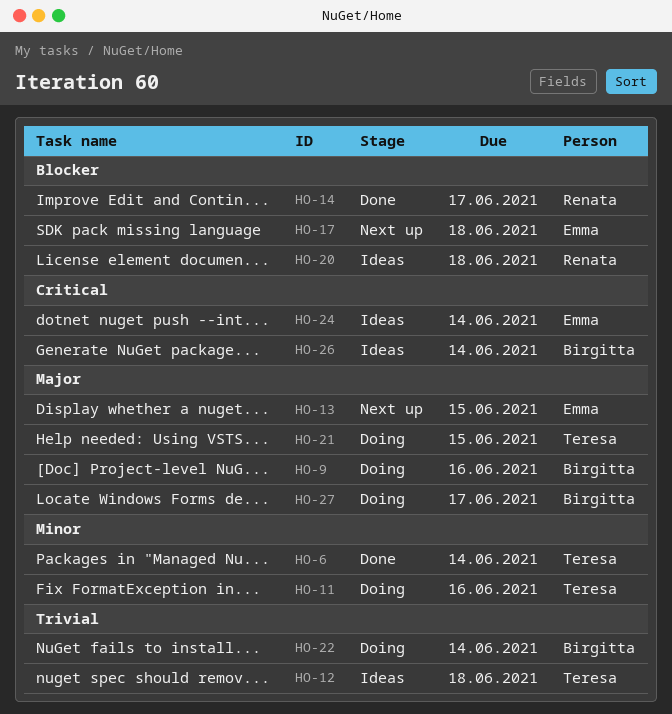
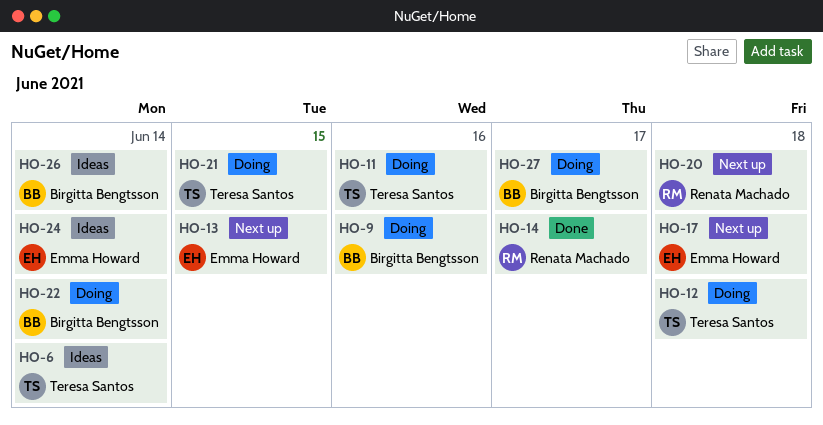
HO-6, status: Done -> Ideas
HO-12, status: Ideas -> Doing
HO-20, status: Ideas -> Next up

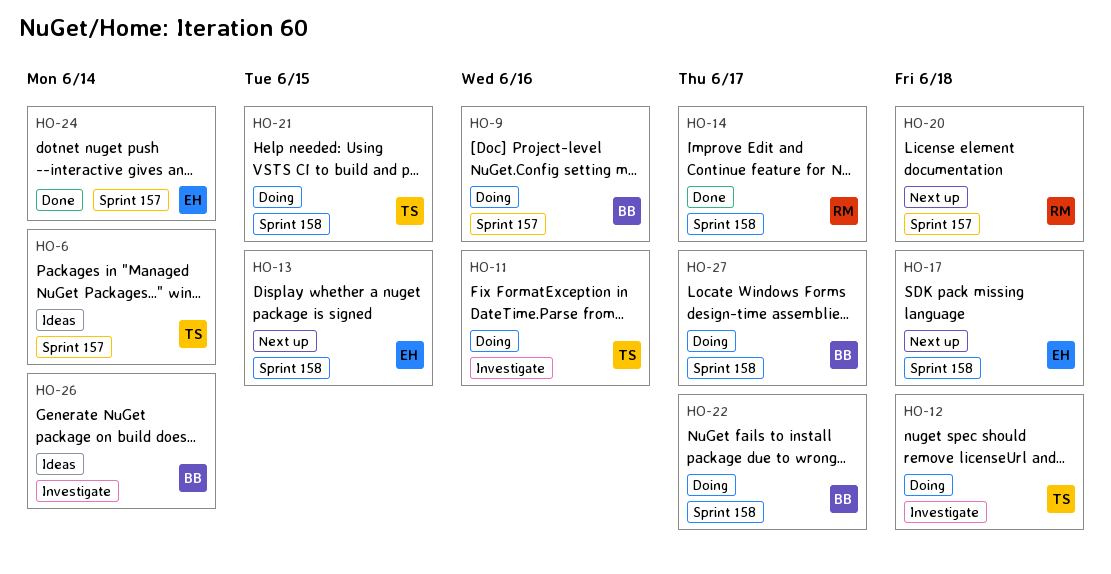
HO-22, due: Jun 14 -> Jun 17
HO-24, status: Ideas -> Done

